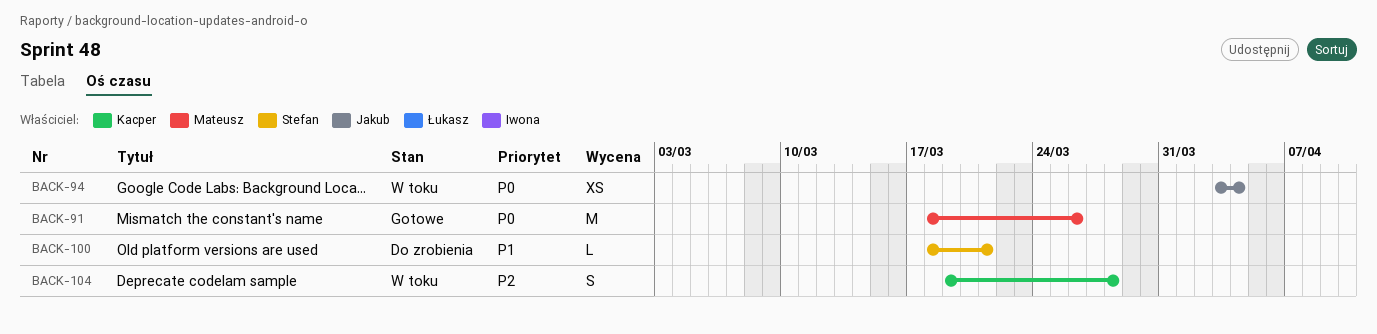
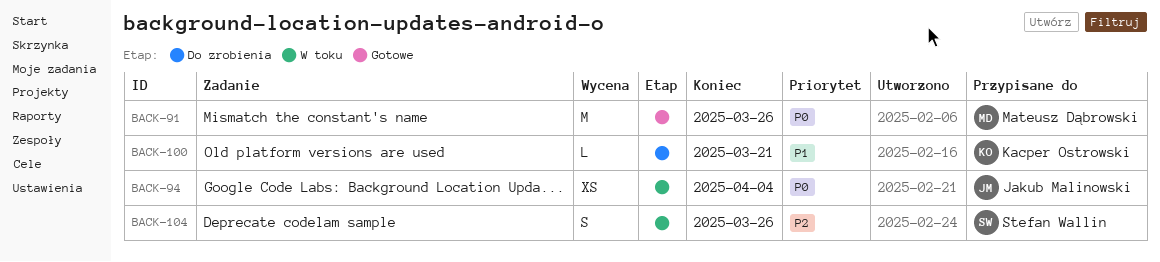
BACK-100, owner: Stefan Wallin -> Kacper Ostrowski
BACK-104, owner: Kacper Ostrowski -> Stefan Wallin
BACK-104, due: Mar 28 -> Mar 26

